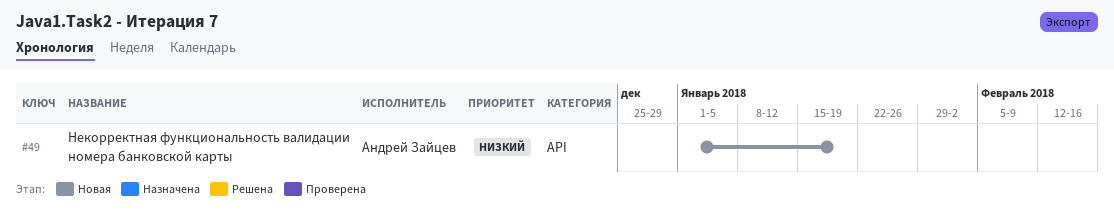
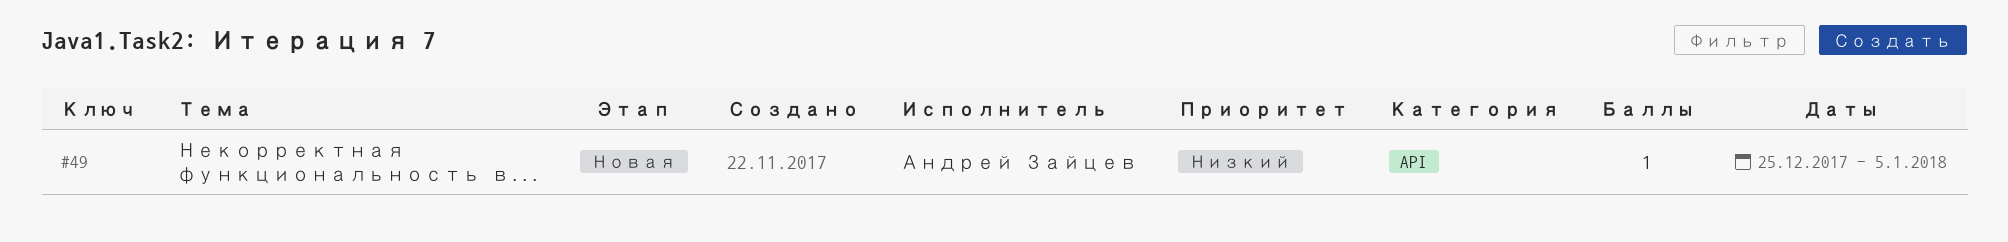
#49, start: Jan 1 -> Dec 25
#49, due: Jan 19 -> Jan 5

